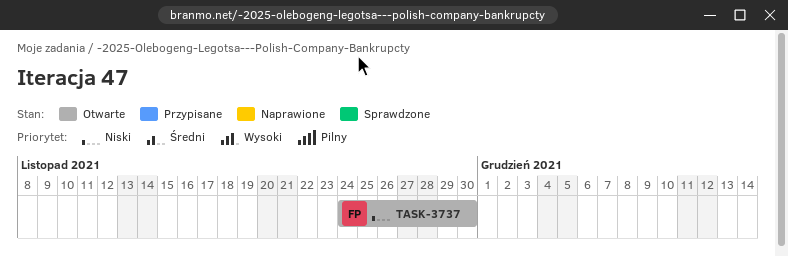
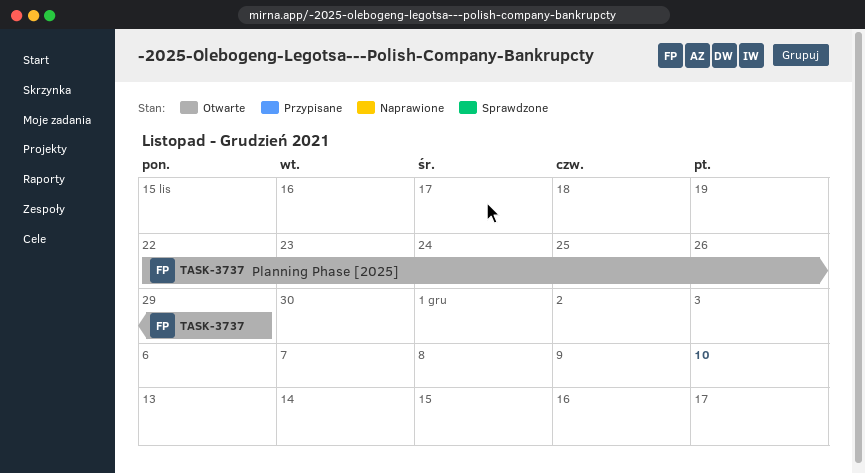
TASK-3737, start: Nov 24 -> Nov 22
TASK-3737, due: Nov 30 -> Nov 29

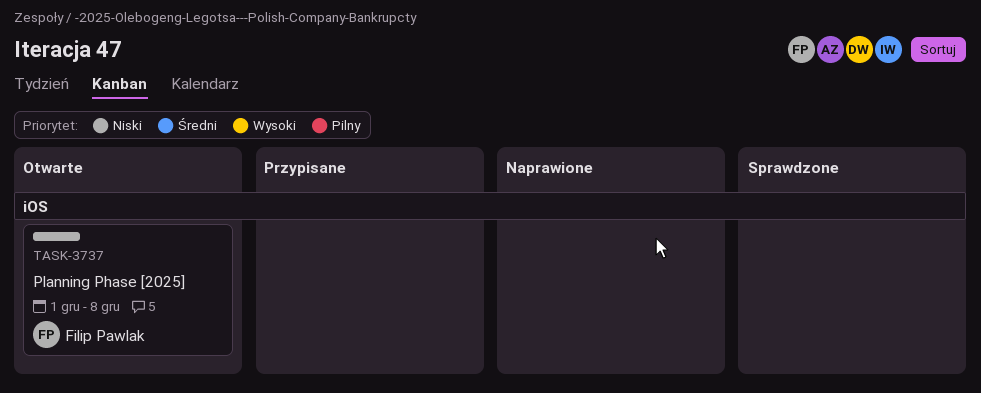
TASK-3737, start: Nov 22 -> Dec 1
TASK-3737, due: Nov 29 -> Dec 8

